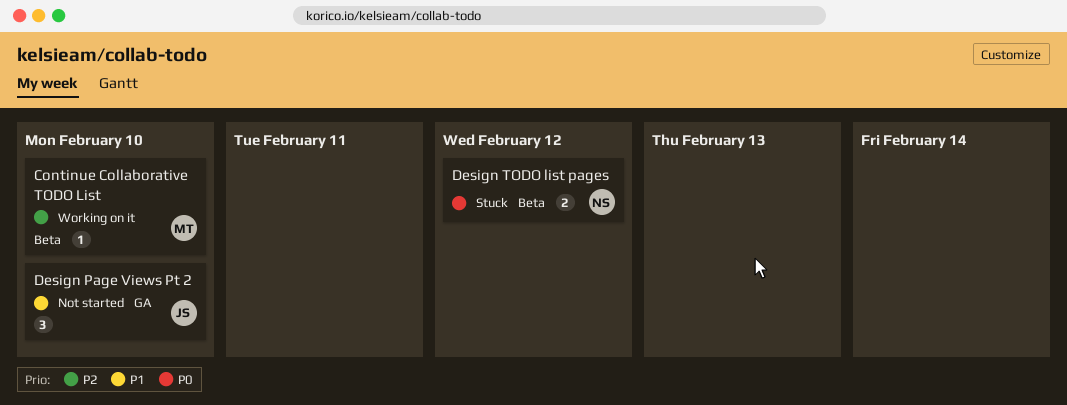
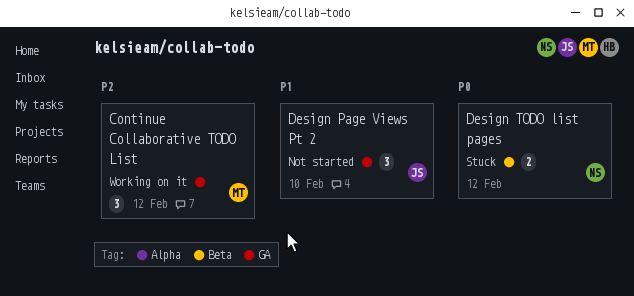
Continue Collaborative TODO List, label: Beta -> GA
Continue Collaborative TODO List, estimate: 1 -> 3
Continue Collaborative TODO List, due: Feb 10 -> Feb 12

